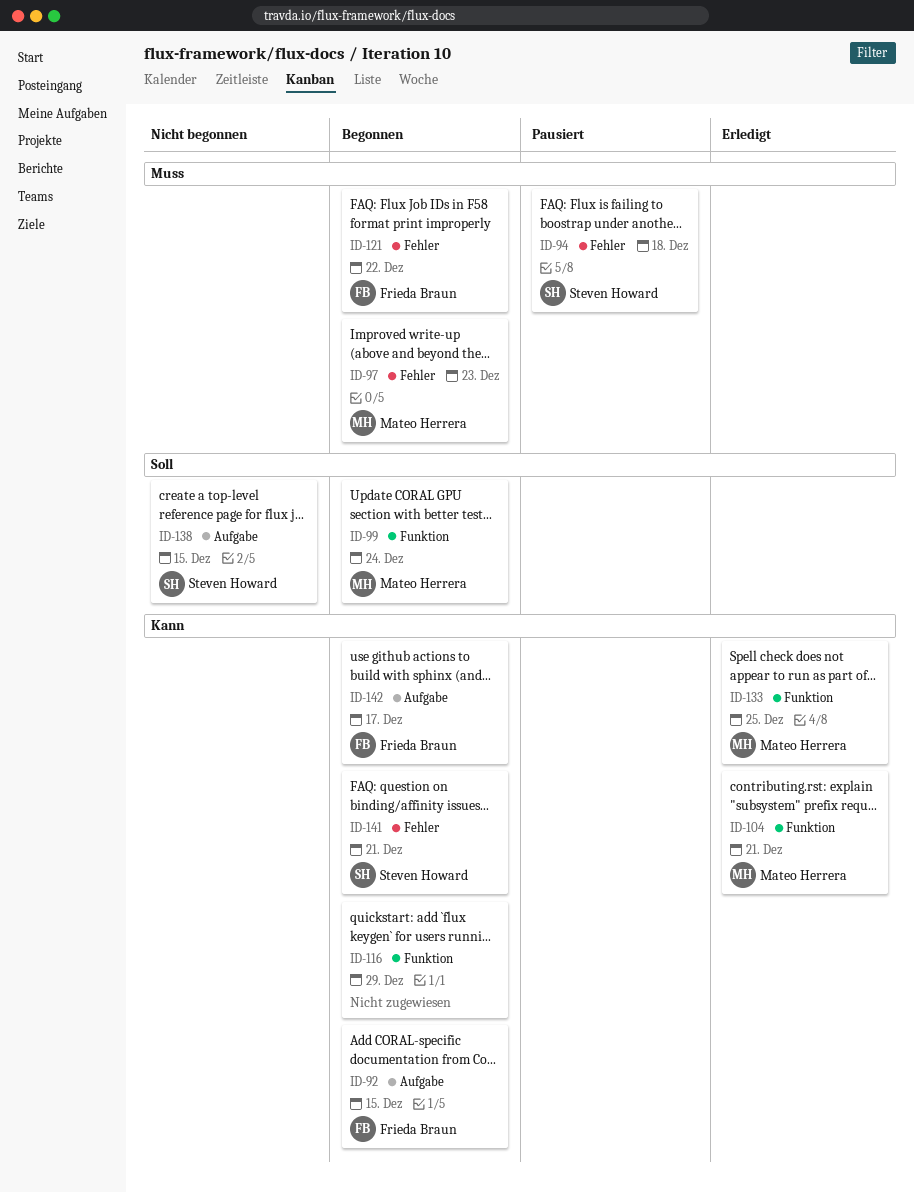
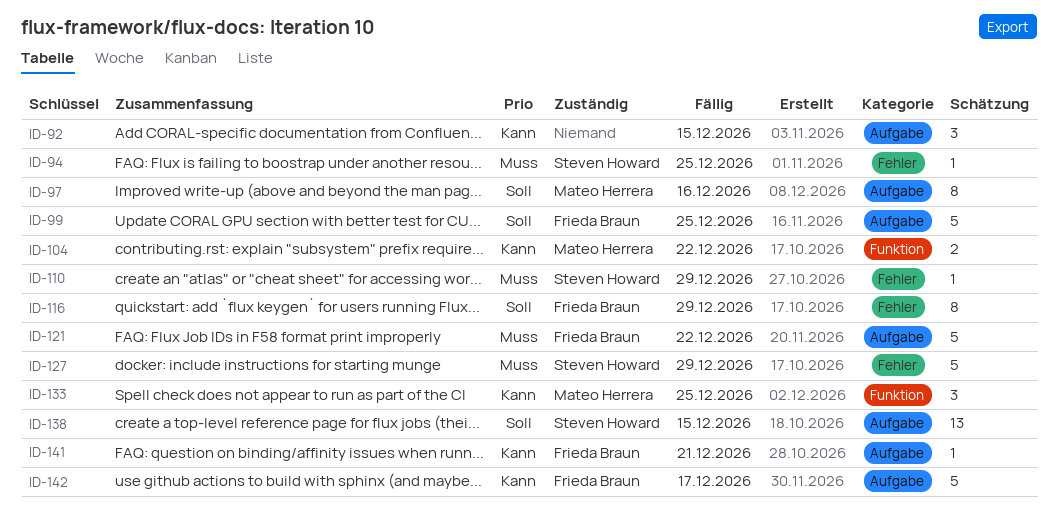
ID-92, owner: Frieda Braun -> none
ID-94, due: Dec 18 -> Dec 25
ID-97, priority: Muss -> Soll
ID-97, label: Fehler -> Aufgabe
ID-97, due: Dec 23 -> Dec 16
ID-99, owner: Mateo Herrera -> Frieda Braun
ID-99, label: Funktion -> Aufgabe
ID-99, due: Dec 24 -> Dec 25
ID-104, due: Dec 21 -> Dec 22
ID-110: none -> present
ID-116, owner: none -> Frieda Braun
ID-116, priority: Kann -> Soll
ID-116, label: Funktion -> Fehler
ID-121, label: Fehler -> Aufgabe
ID-127: none -> present
ID-141, owner: Steven Howard -> Frieda Braun
ID-141, label: Fehler -> Aufgabe

